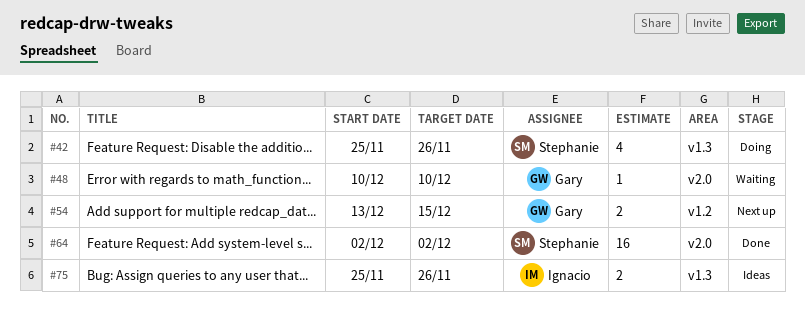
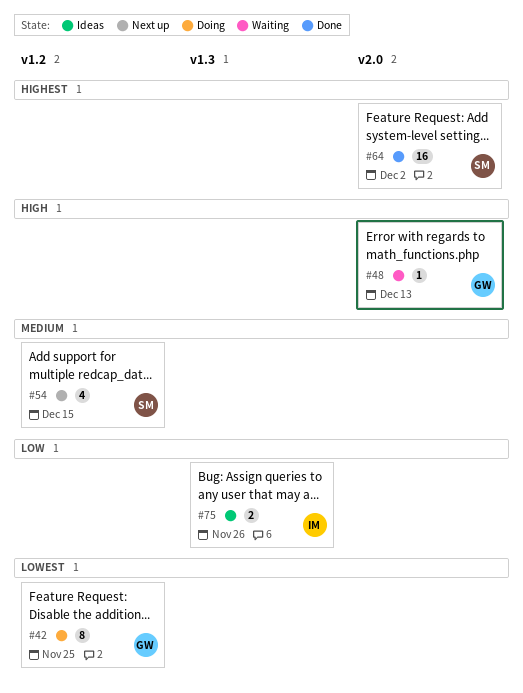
#42, owner: Stephanie -> Gary
#42, label: v1.3 -> v1.2
#42, estimate: 4 -> 8
#42, due: Nov 26 -> Nov 25
#48, due: Dec 10 -> Dec 13
#54, owner: Gary -> Stephanie
#54, estimate: 2 -> 4

